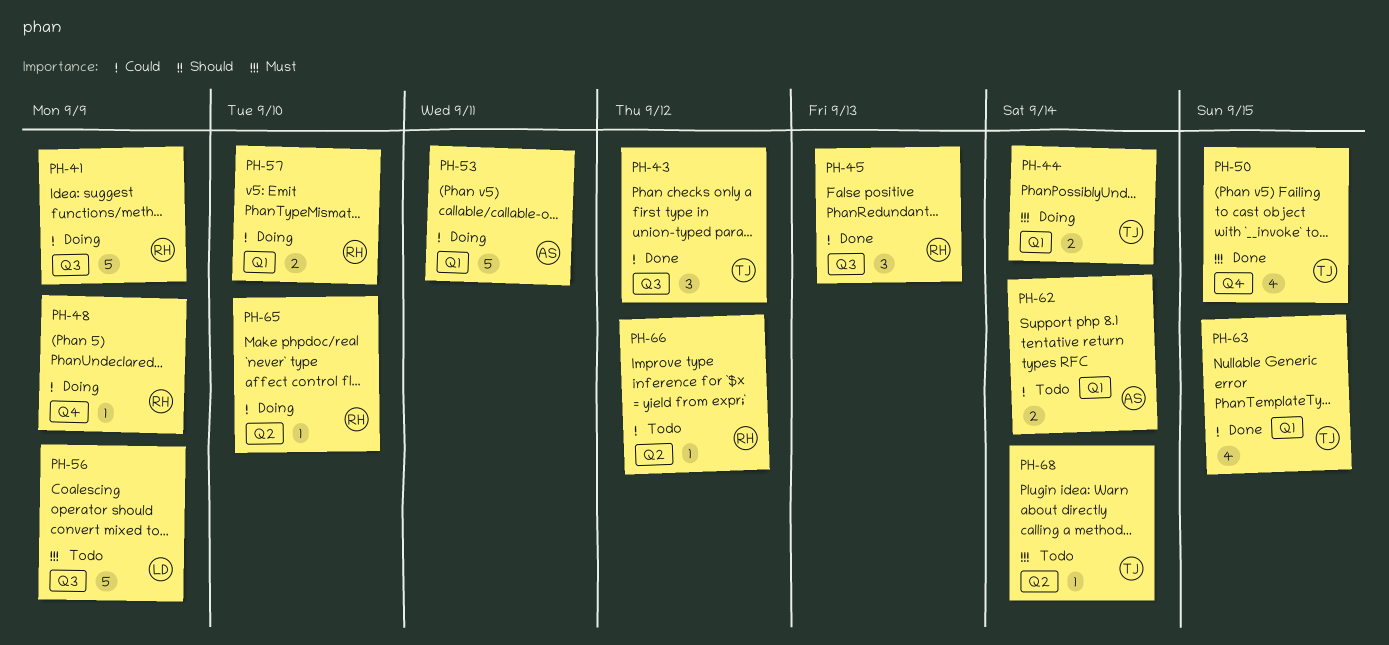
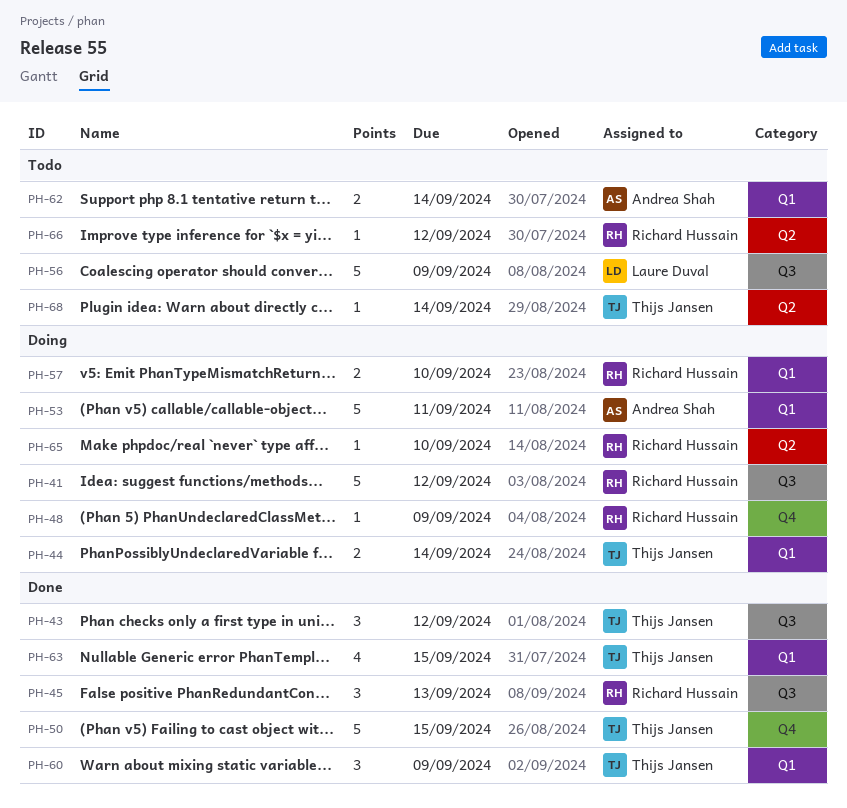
PH-41, due: Sep 9 -> Sep 12
PH-50, estimate: 4 -> 5
PH-60: none -> present

